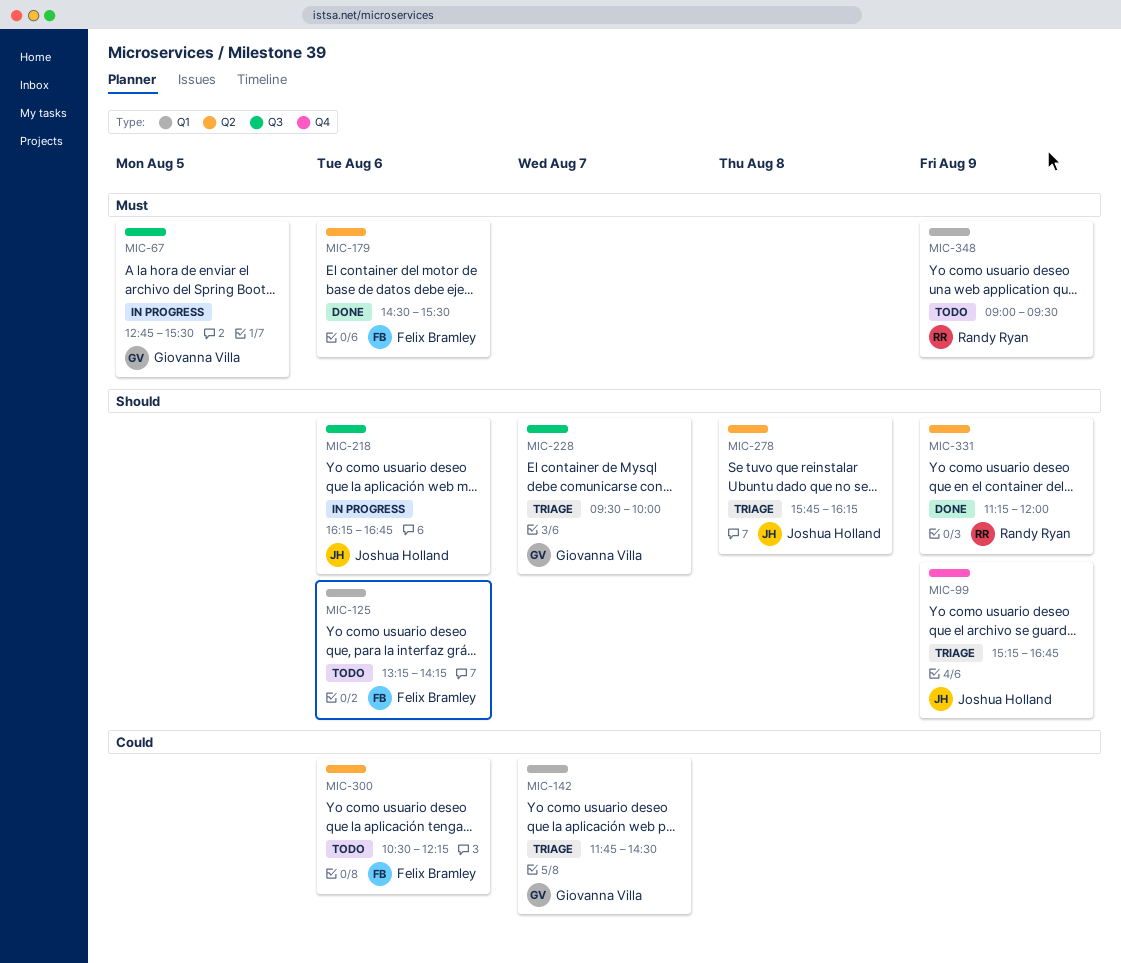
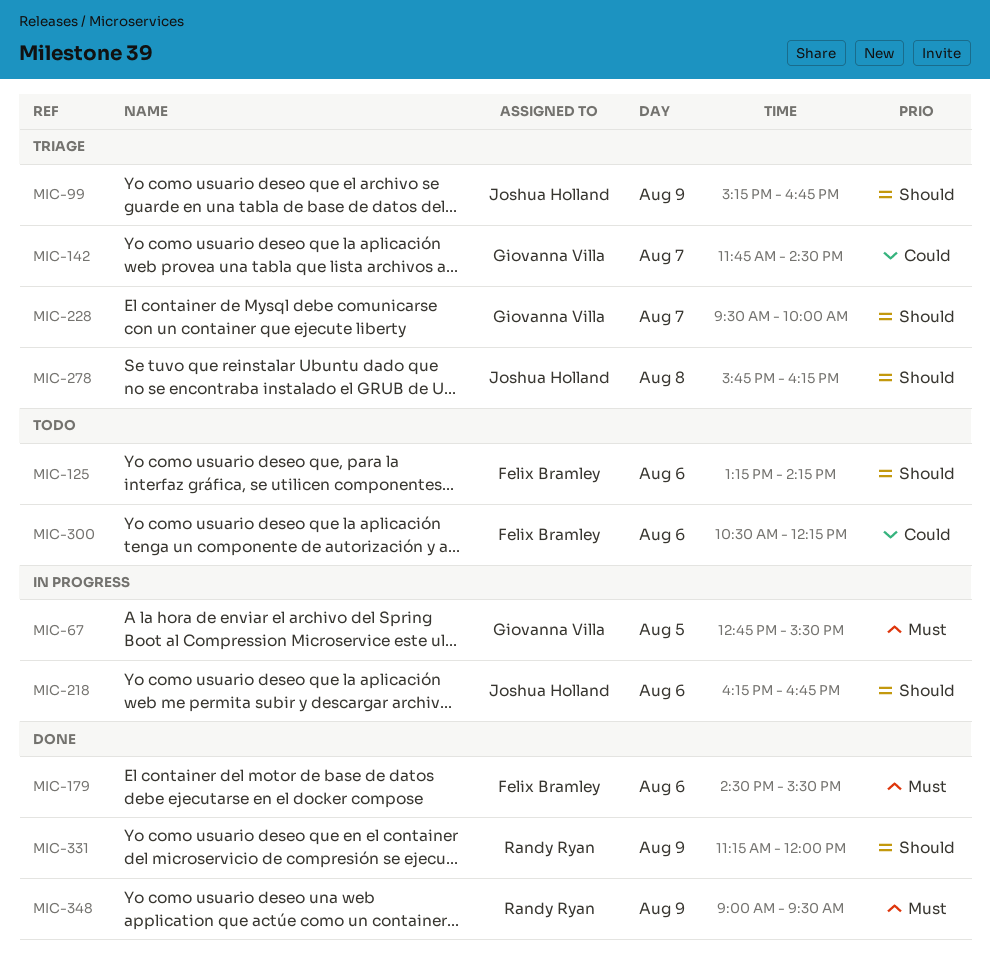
MIC-348, status: Todo -> Done

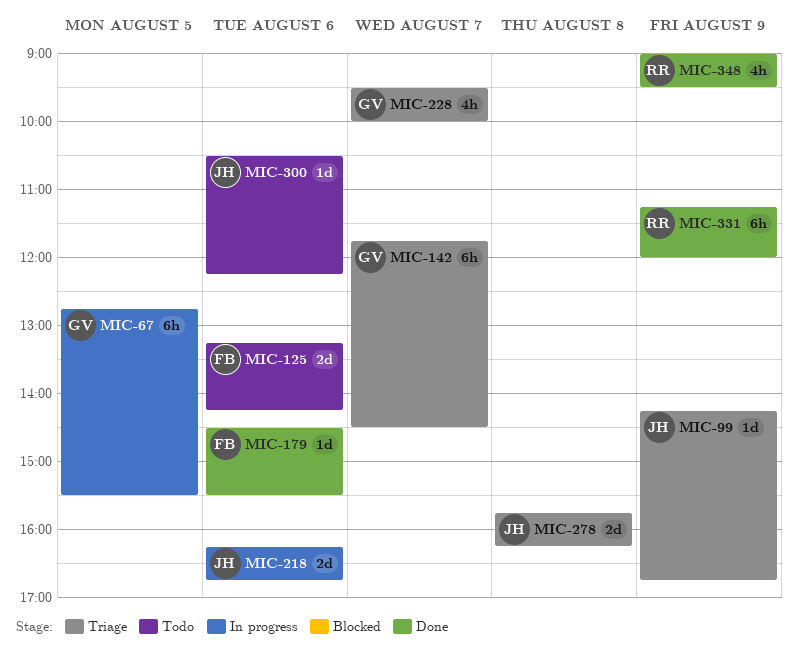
MIC-99, begins: 15:15 -> 14:15
MIC-300, owner: Felix Bramley -> Joshua Holland

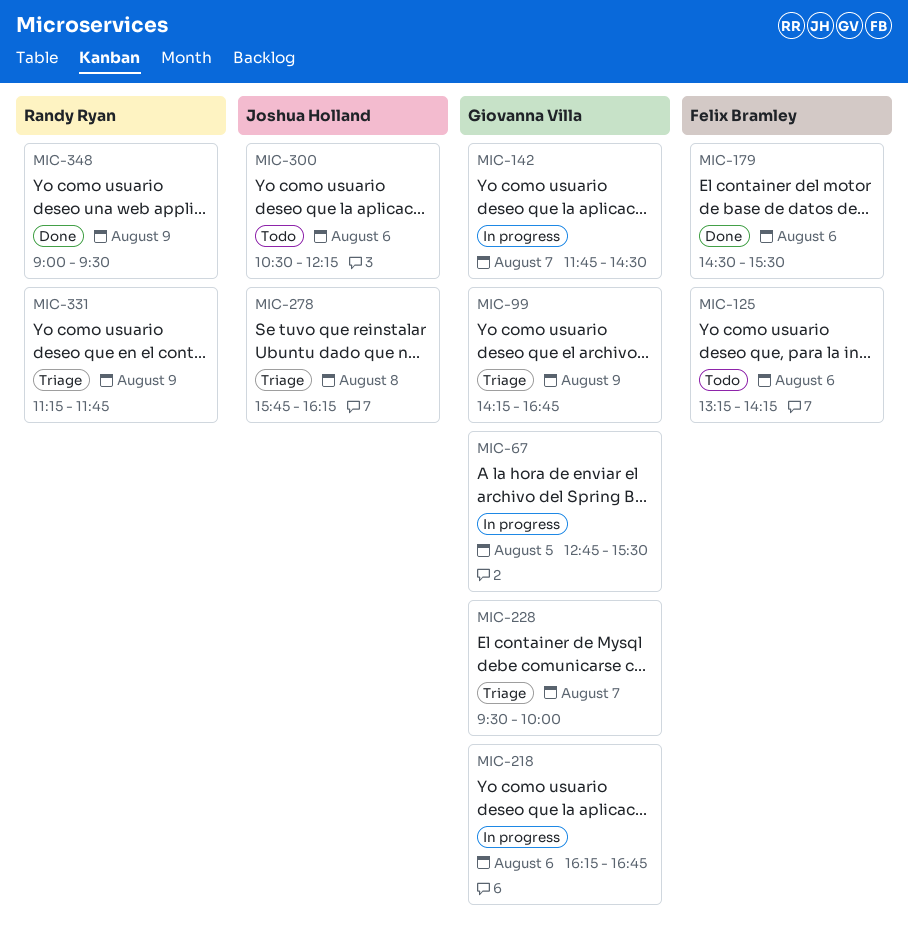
MIC-99, owner: Joshua Holland -> Giovanna Villa
MIC-142, status: Triage -> In progress
MIC-218, owner: Joshua Holland -> Giovanna Villa
MIC-331, status: Done -> Triage
MIC-331, ends: 12:00 -> 11:45

